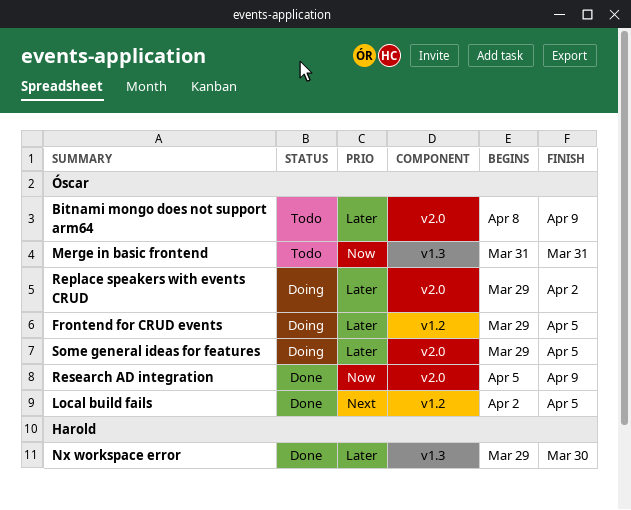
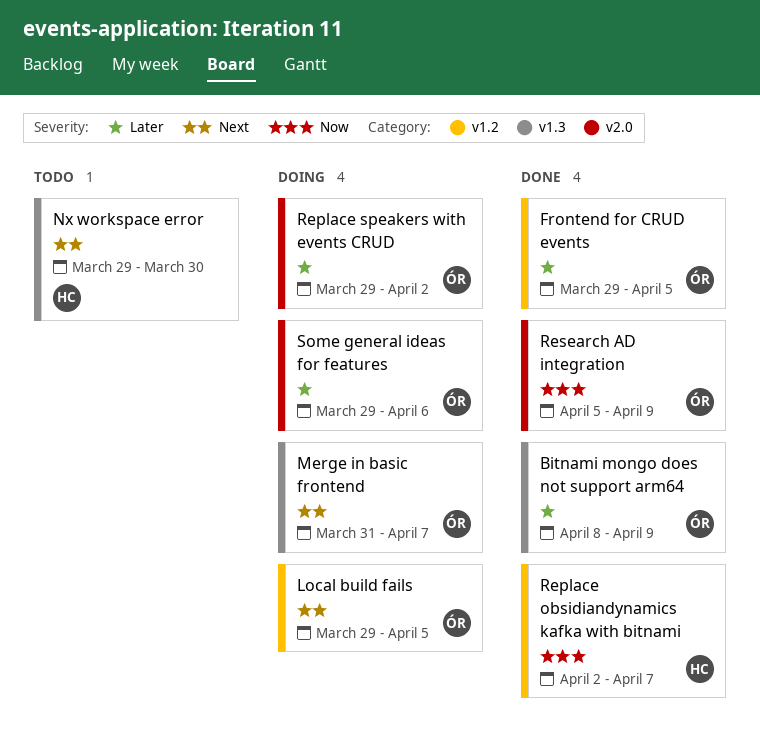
Bitnami mongo does not support arm64, status: Todo -> Done
Bitnami mongo does not support arm64, label: v2.0 -> v1.3
Frontend for CRUD events, status: Doing -> Done
Local build fails, status: Done -> Doing
Local build fails, start: Apr 2 -> Mar 29
Merge in basic frontend, status: Todo -> Doing
Merge in basic frontend, priority: Now -> Next
Merge in basic frontend, due: Mar 31 -> Apr 7
Nx workspace error, status: Done -> Todo
Nx workspace error, priority: Later -> Next
Replace obsidiandynamics kafka with bitnami: none -> present
Some general ideas for features, due: Apr 5 -> Apr 6

